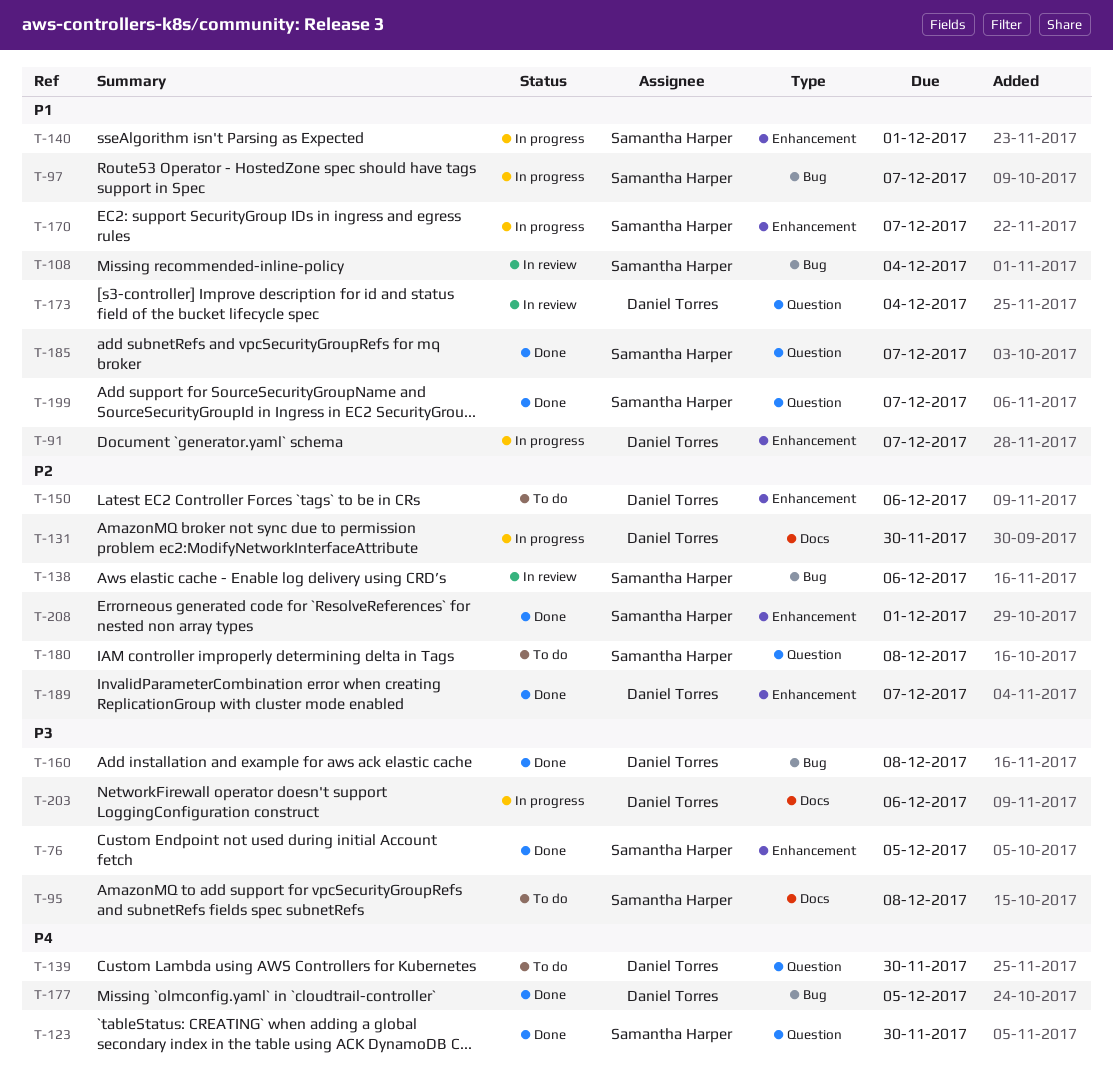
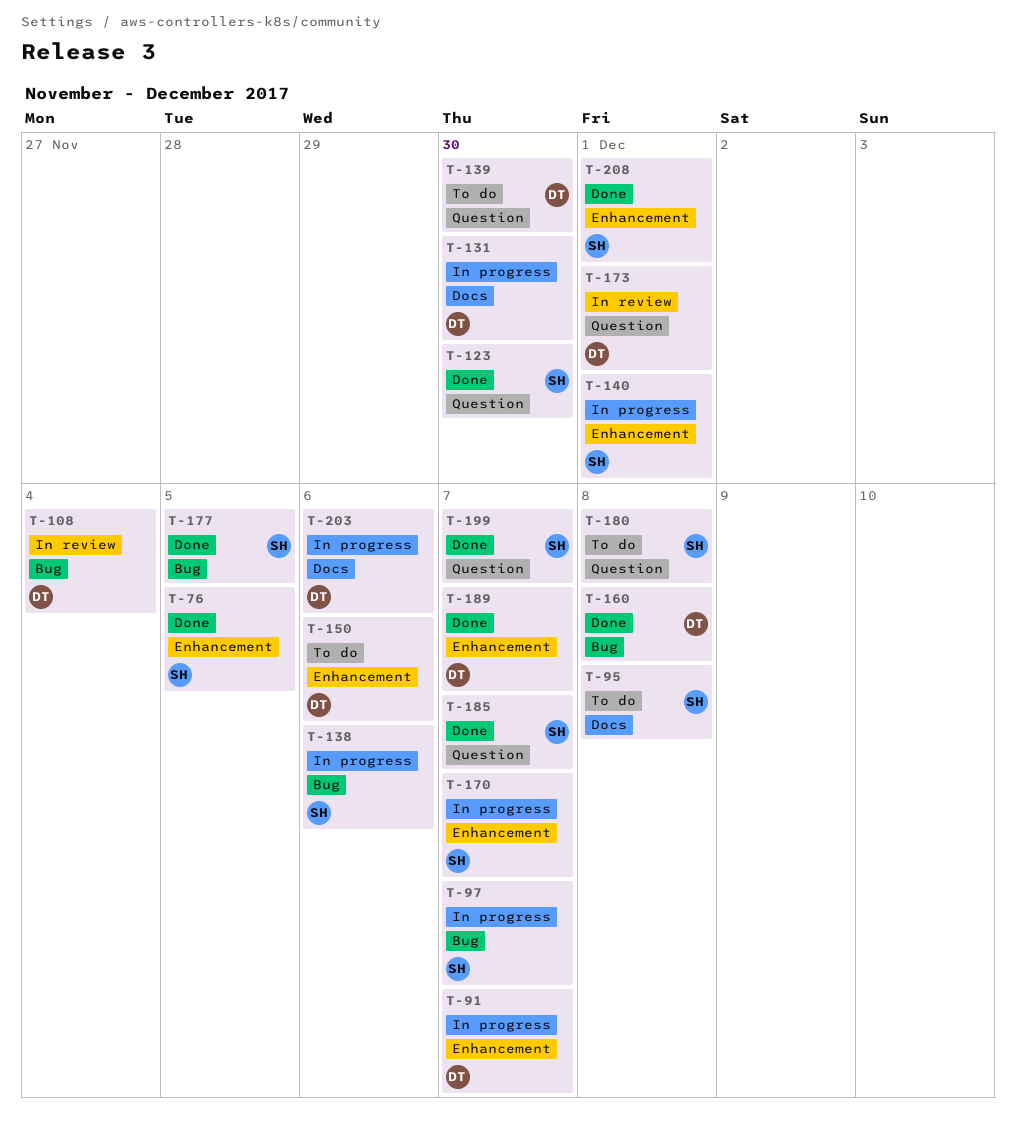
T-108, owner: Samantha Harper -> Daniel Torres
T-138, status: In review -> In progress
T-173, due: Dec 4 -> Dec 1
T-177, owner: Daniel Torres -> Samantha Harper

